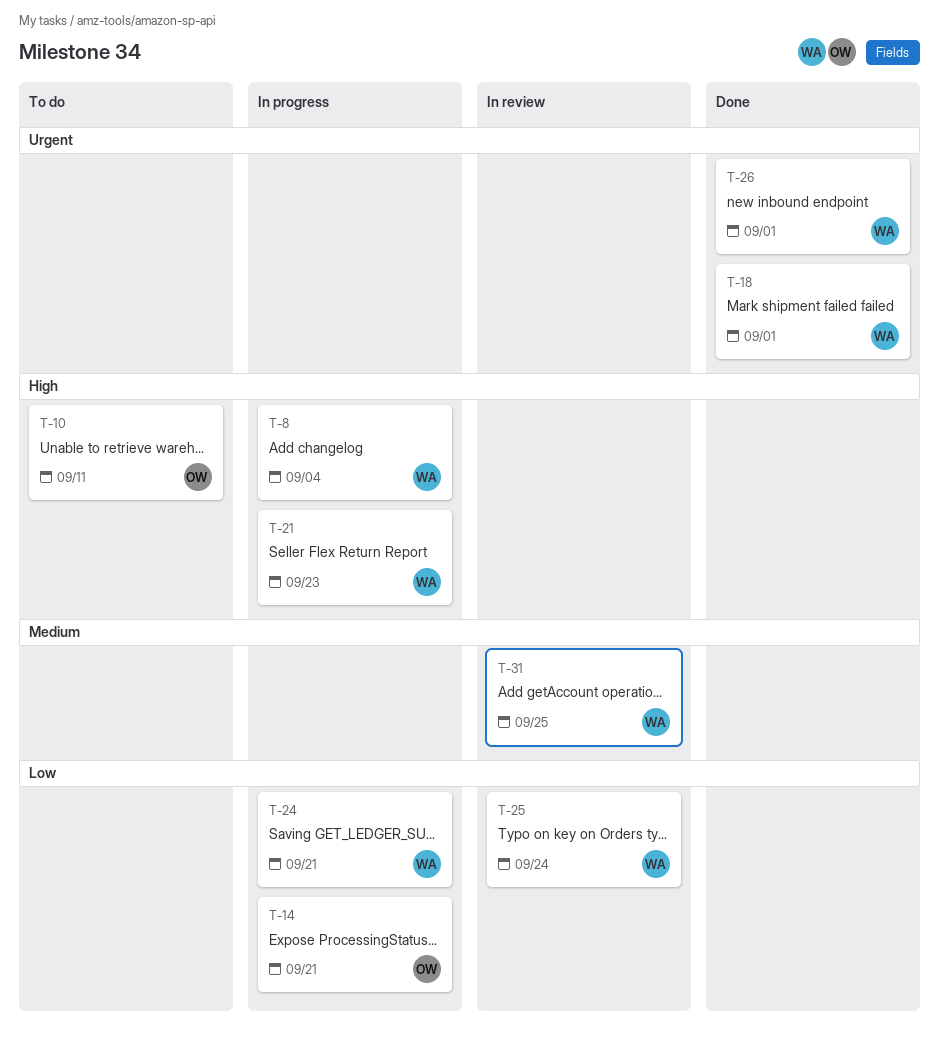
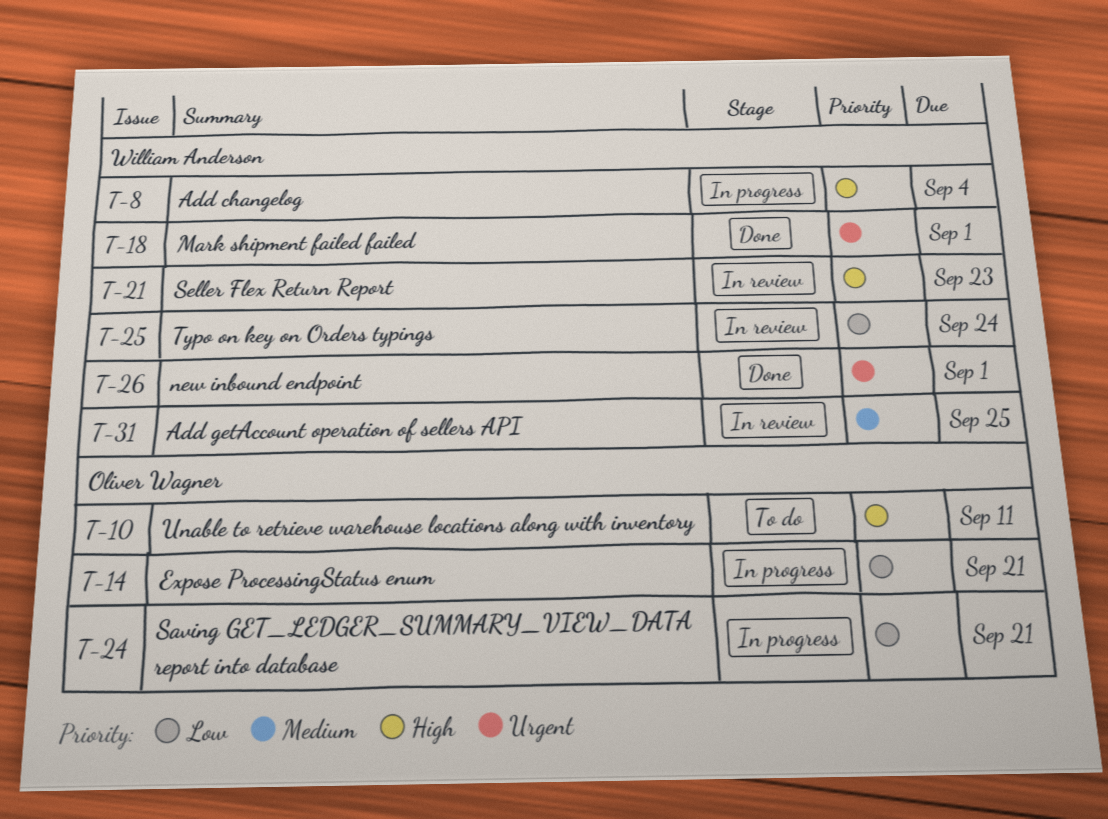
T-21, status: In progress -> In review
T-24, owner: William Anderson -> Oliver Wagner

